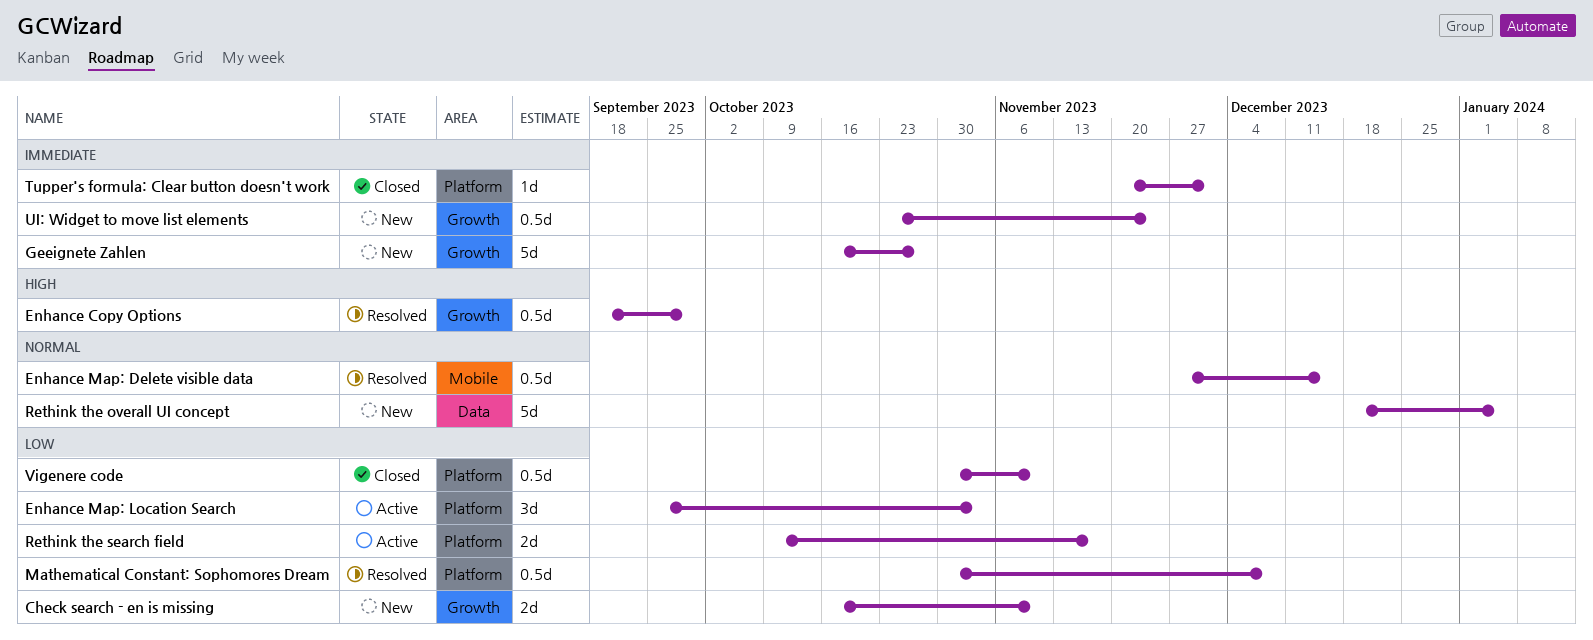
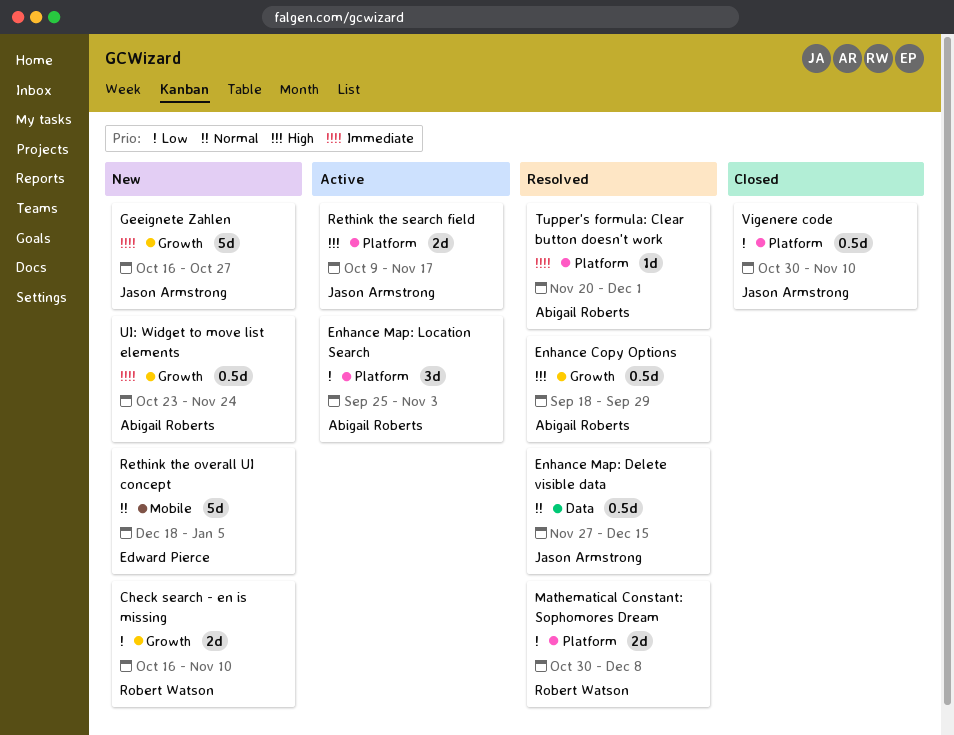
Enhance Map: Delete visible data, label: Mobile -> Data
Mathematical Constant: Sophomores Dream, estimate: 0.5d -> 2d
Rethink the overall UI concept, label: Data -> Mobile
Rethink the search field, priority: Low -> High
Tupper's formula: Clear button doesn't work, status: Closed -> Resolved

